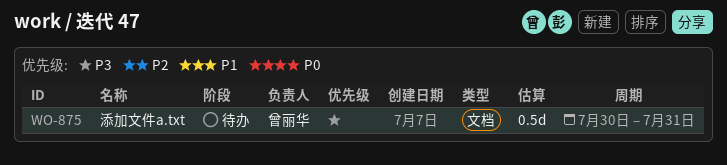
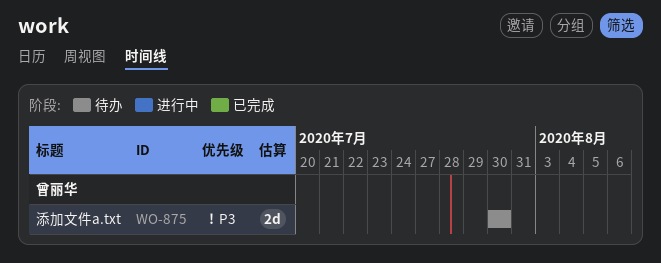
WO-875, estimate: 0.5d -> 2d
WO-875, due: Jul 31 -> Jul 30

